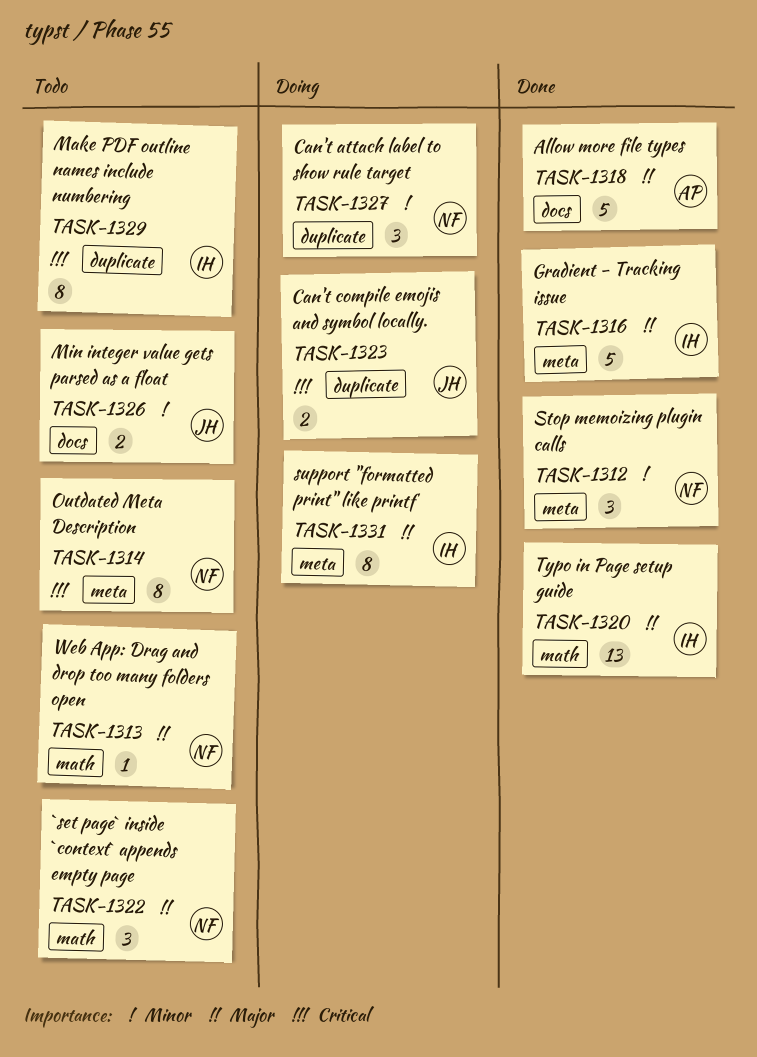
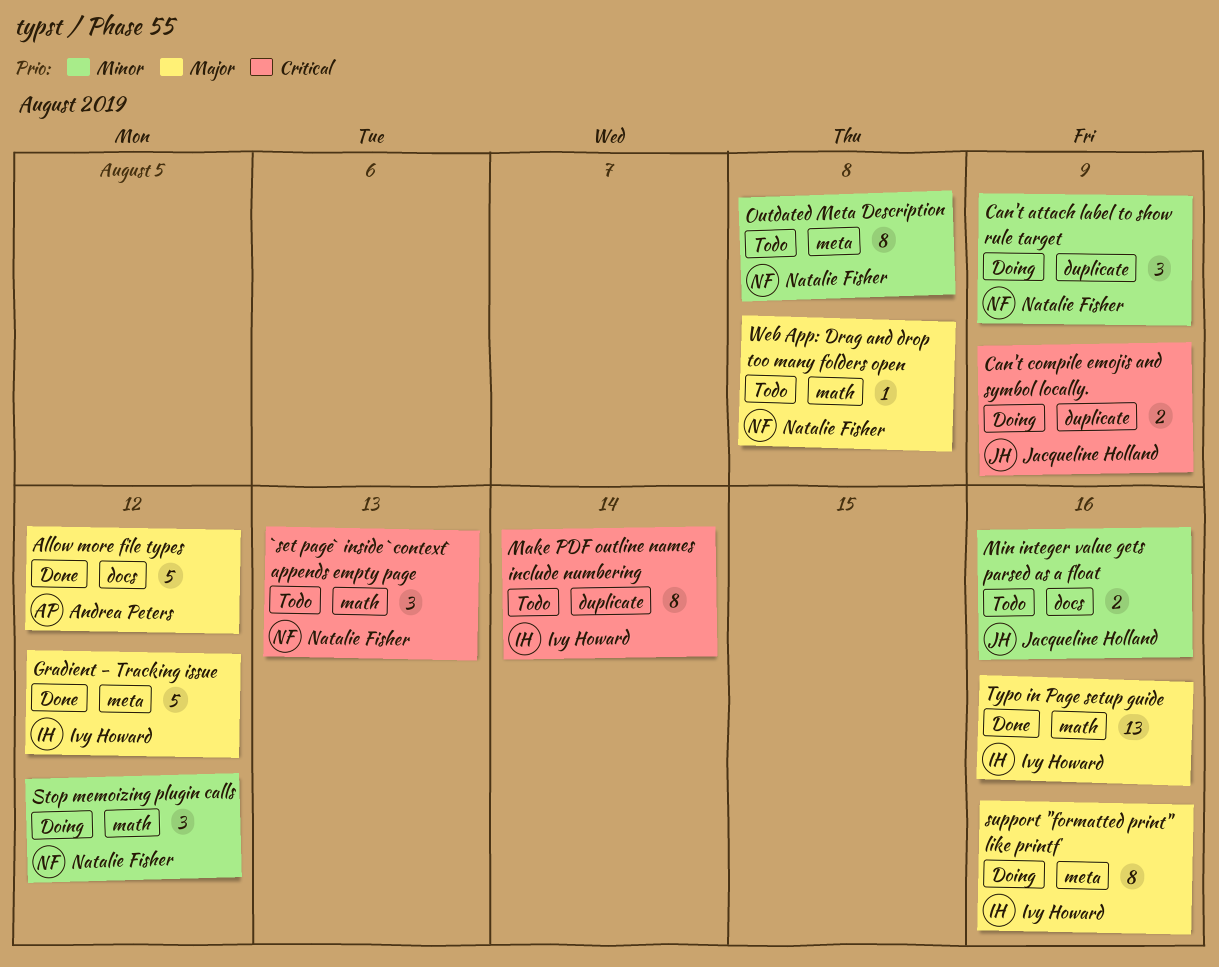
`set page` inside `context` appends empty page, priority: Major -> Critical
Outdated Meta Description, priority: Critical -> Minor
Stop memoizing plugin calls, status: Done -> Doing
Stop memoizing plugin calls, label: meta -> math

